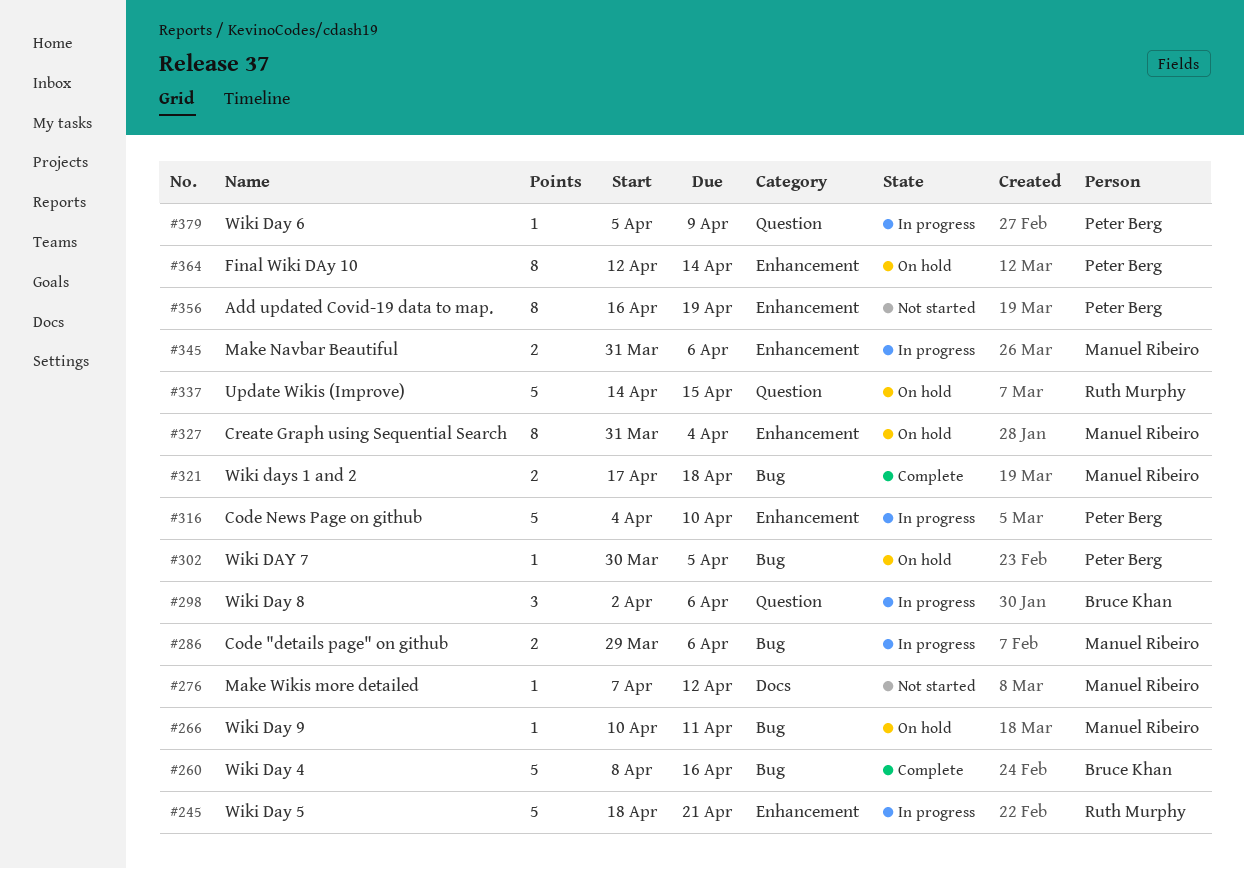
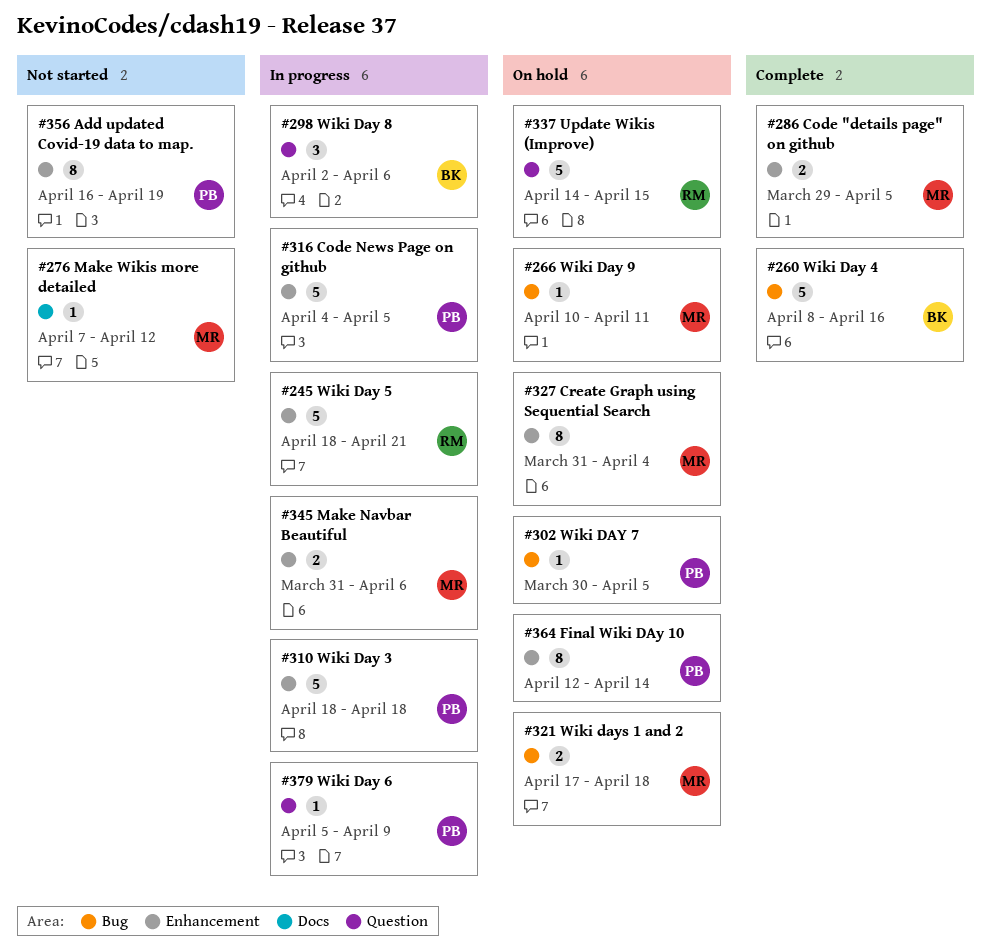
#286, status: In progress -> Complete
#286, label: Bug -> Enhancement
#286, due: Apr 6 -> Apr 5
#310: none -> present
#316, due: Apr 10 -> Apr 5
#321, status: Complete -> On hold

